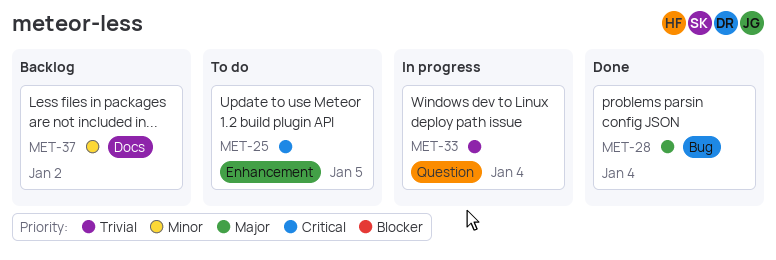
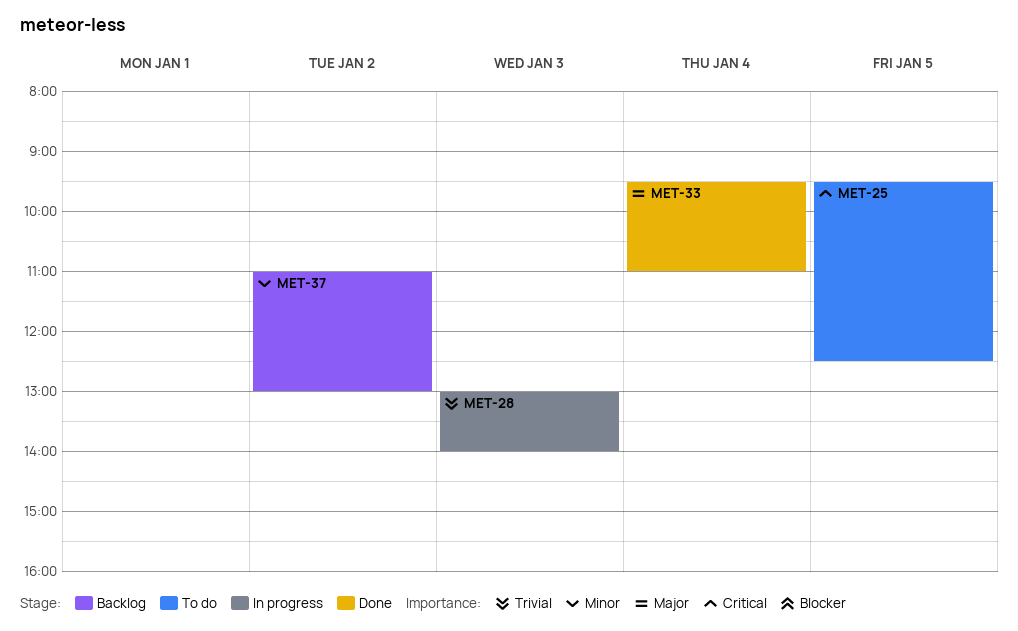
MET-28, status: Done -> In progress
MET-28, priority: Major -> Trivial
MET-28, day: Jan 4 -> Jan 3
MET-33, status: In progress -> Done
MET-33, priority: Trivial -> Major

